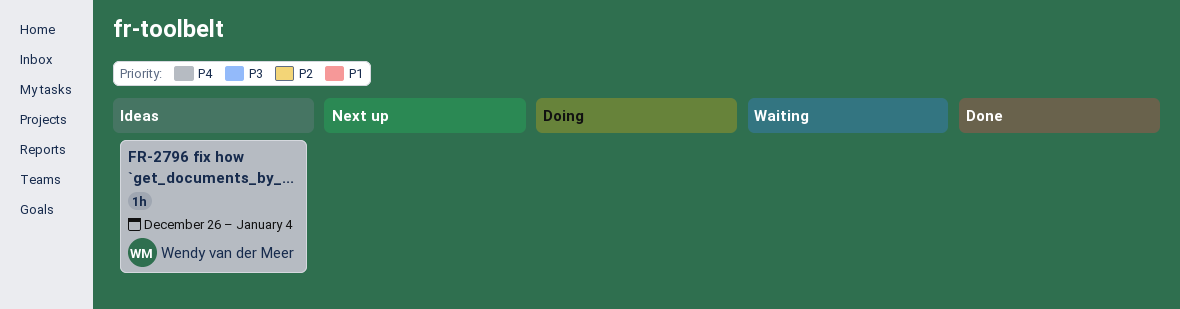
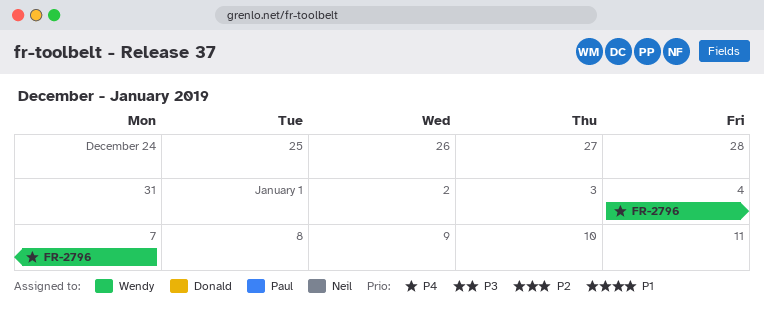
FR-2796, start: Dec 26 -> Jan 4
FR-2796, due: Jan 4 -> Jan 7

